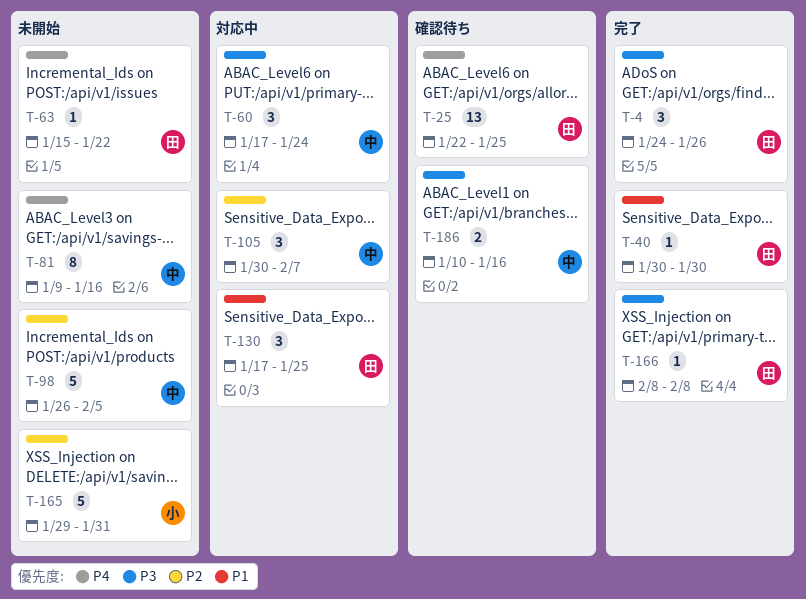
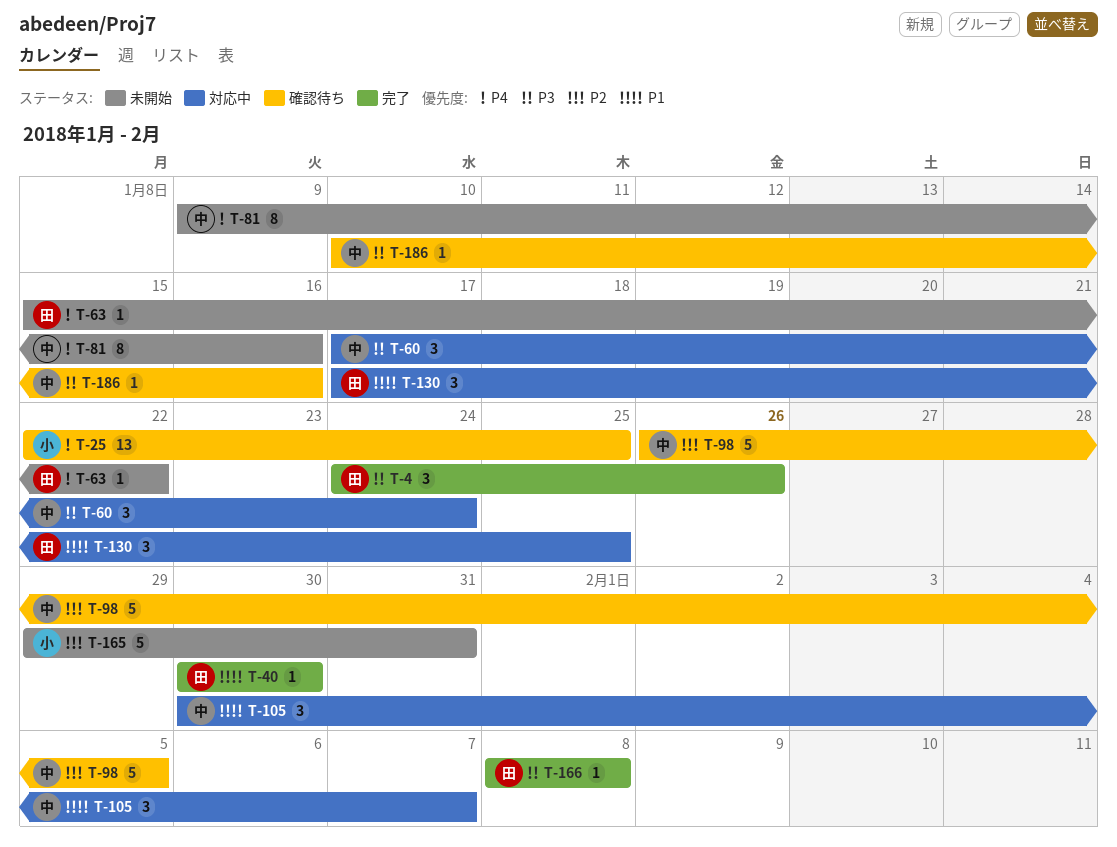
T-25, owner: 田 -> 小
T-98, status: 未開始 -> 確認待ち
T-105, priority: P2 -> P1
T-186, estimate: 2 -> 1

